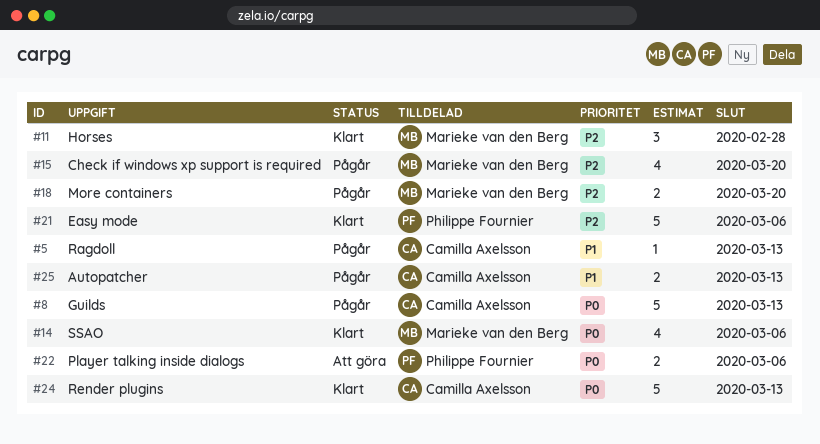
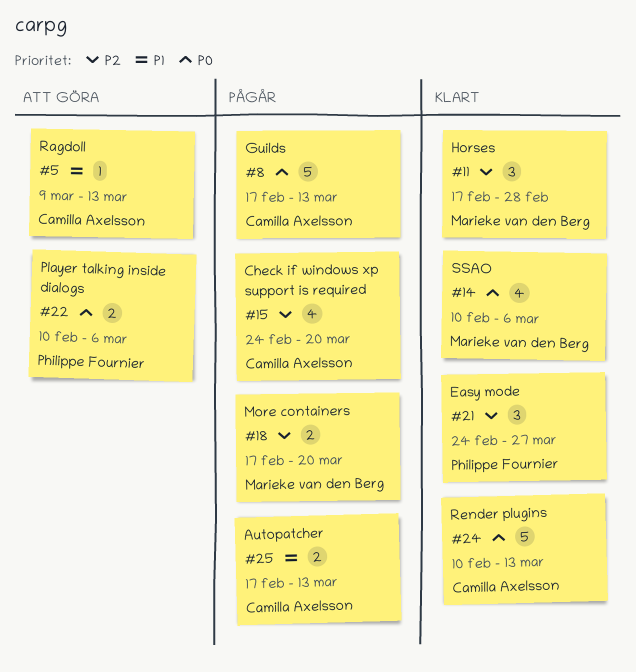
#5, status: Pågår -> Att göra
#15, owner: Marieke van den Berg -> Camilla Axelsson
#21, estimate: 5 -> 3
#21, due: Mar 6 -> Mar 27

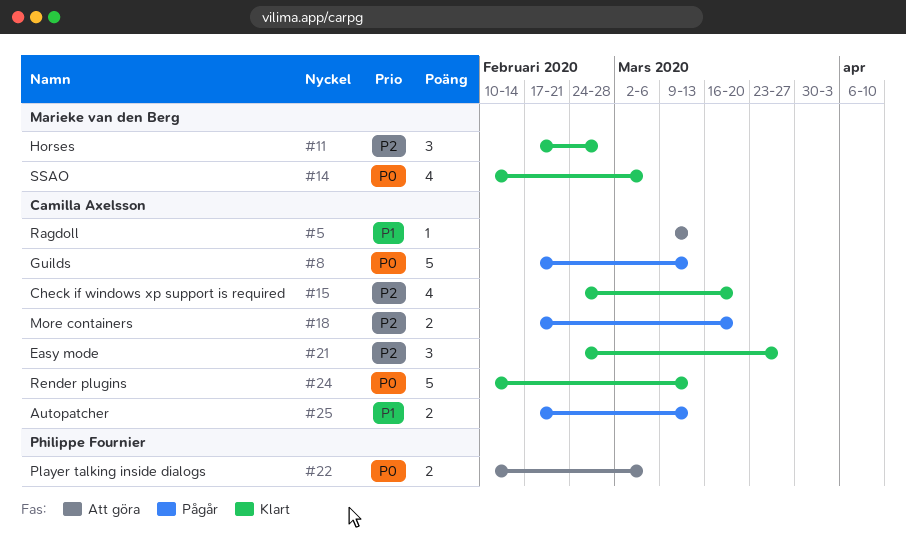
#15, status: Pågår -> Klart
#18, owner: Marieke van den Berg -> Camilla Axelsson
#21, owner: Philippe Fournier -> Camilla Axelsson

